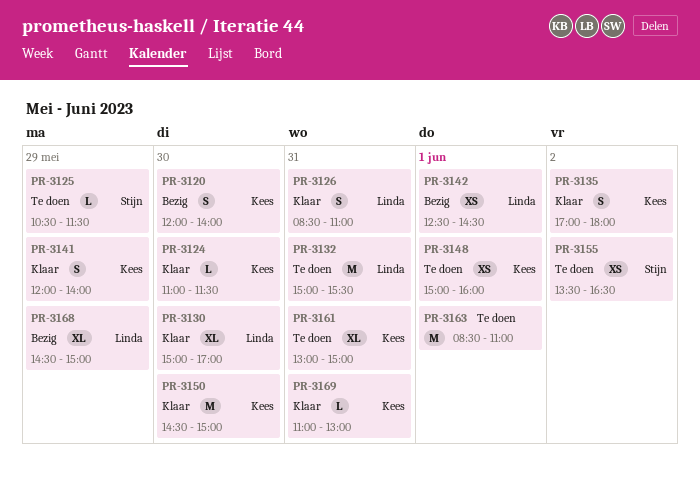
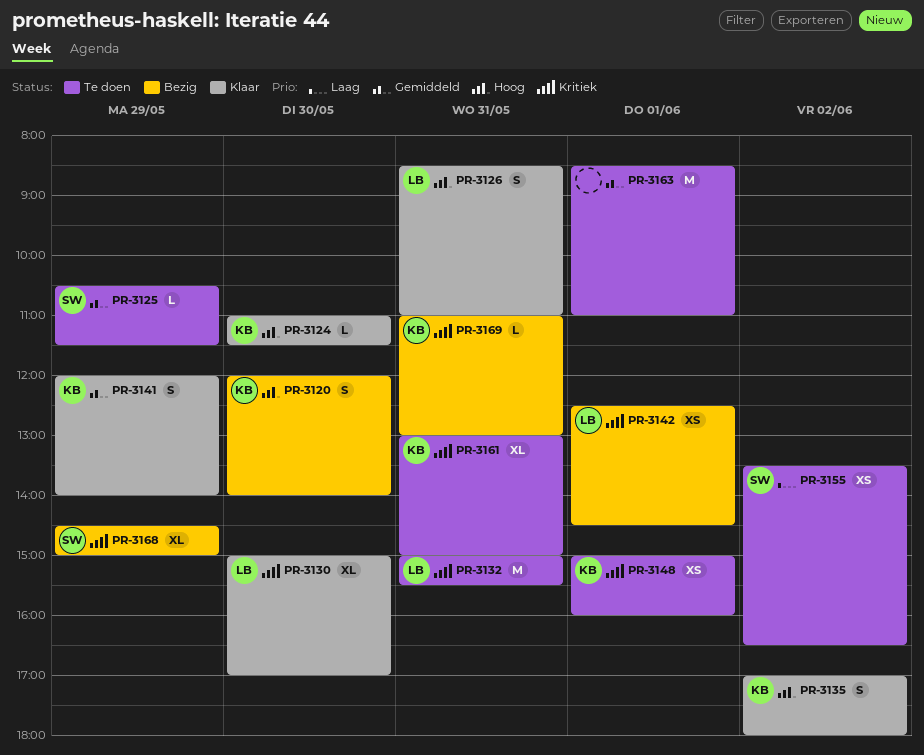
PR-3150: present -> none
PR-3168, owner: Linda -> Stijn
PR-3169, status: Klaar -> Bezig

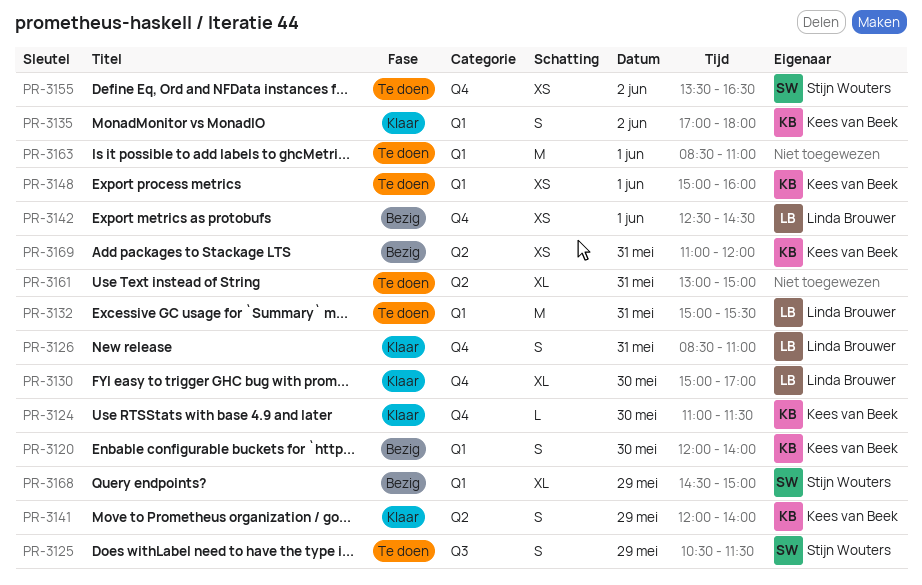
PR-3125, estimate: L -> S
PR-3161, owner: Kees van Beek -> none
PR-3169, estimate: L -> XS
PR-3169, ends: 13:00 -> 12:00

